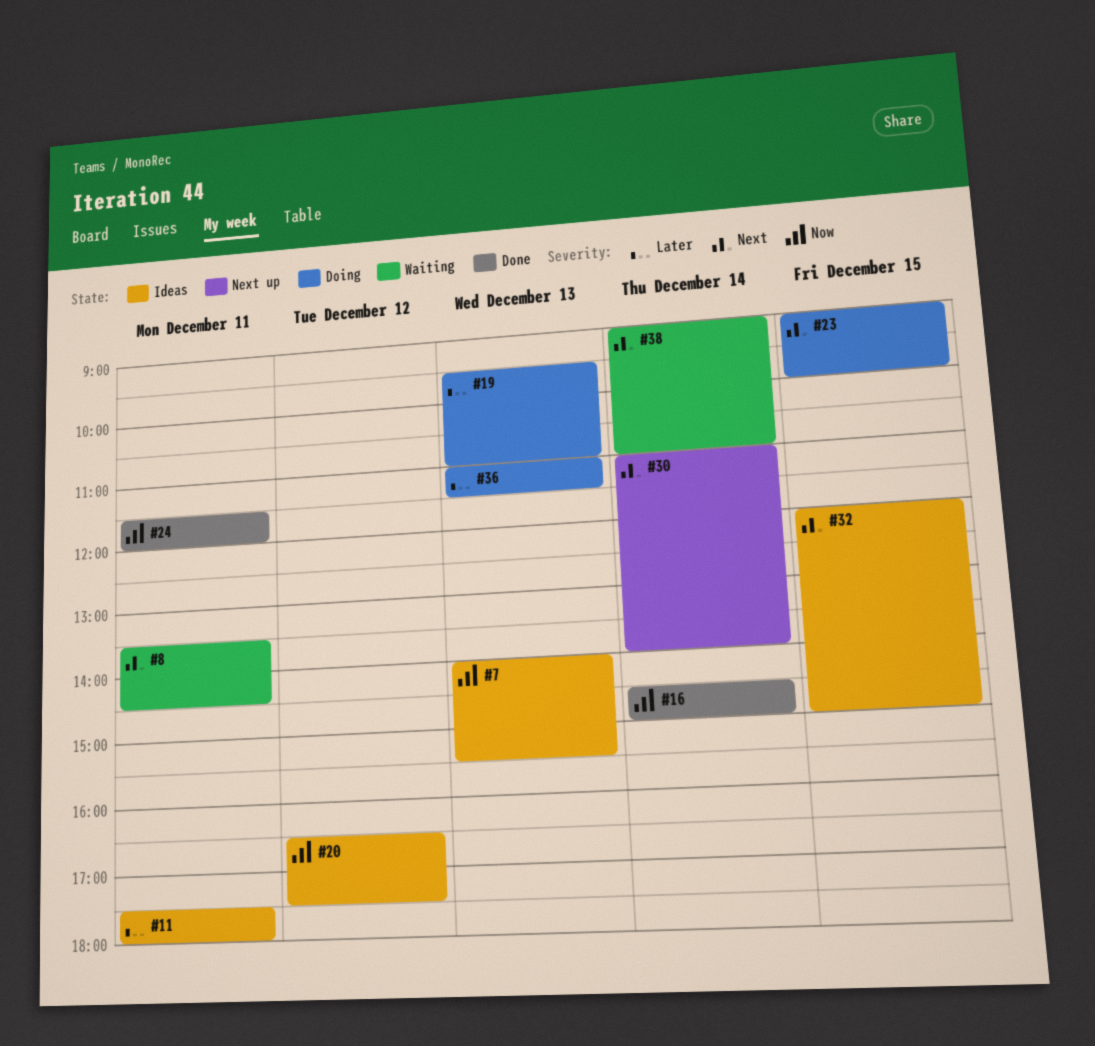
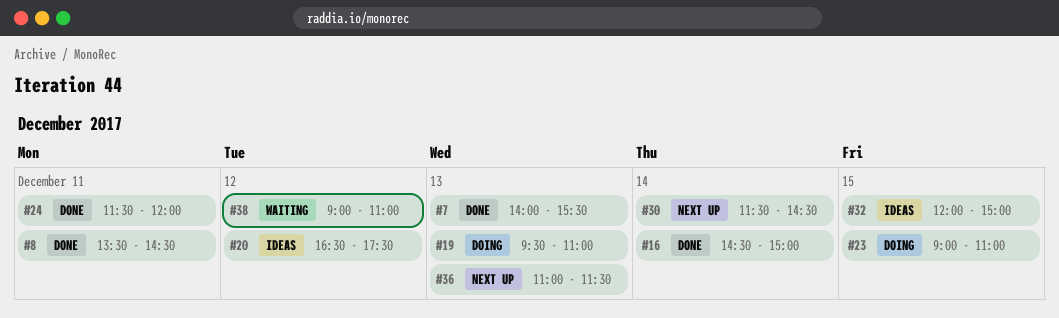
#7, status: Ideas -> Done
#8, status: Waiting -> Done
#11: present -> none
#23, ends: 10:00 -> 11:00
#30, begins: 11:00 -> 11:30
#30, ends: 14:00 -> 14:30
#36, status: Doing -> Next up
#38, day: Dec 14 -> Dec 12

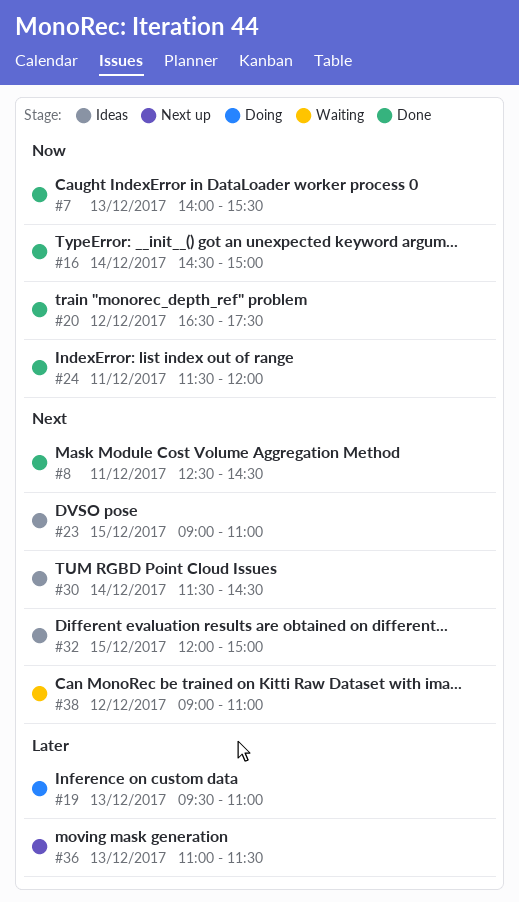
#8, begins: 13:30 -> 12:30
#20, status: Ideas -> Done
#23, status: Doing -> Ideas
#30, status: Next up -> Ideas

